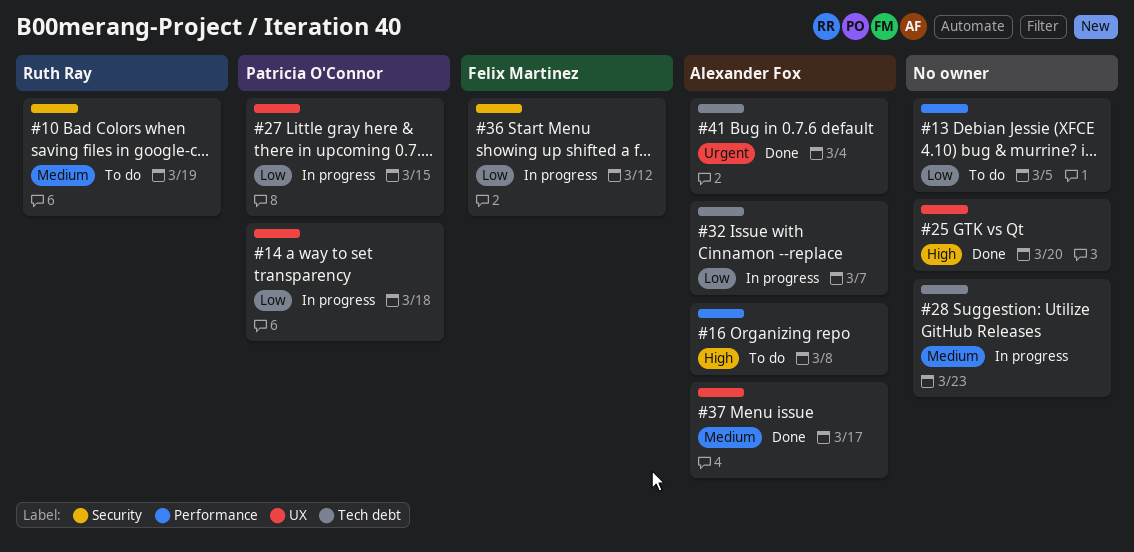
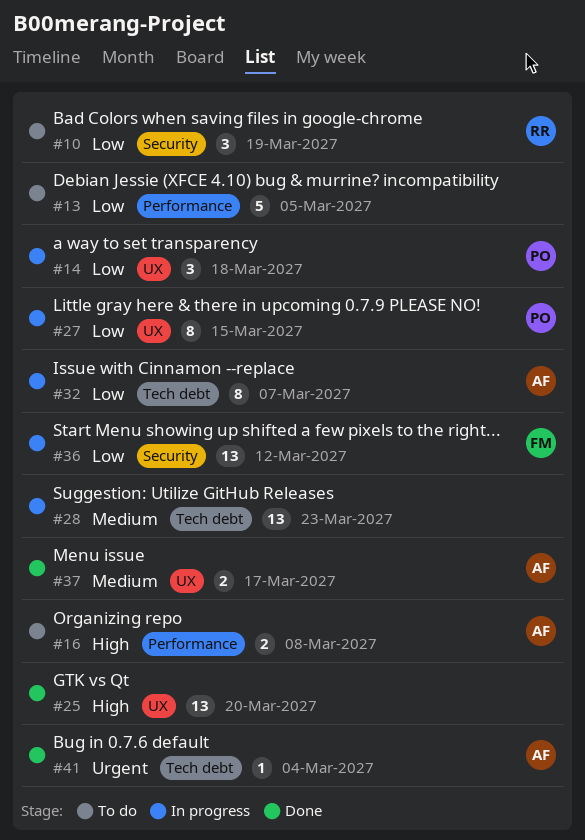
#10, priority: Medium -> Low

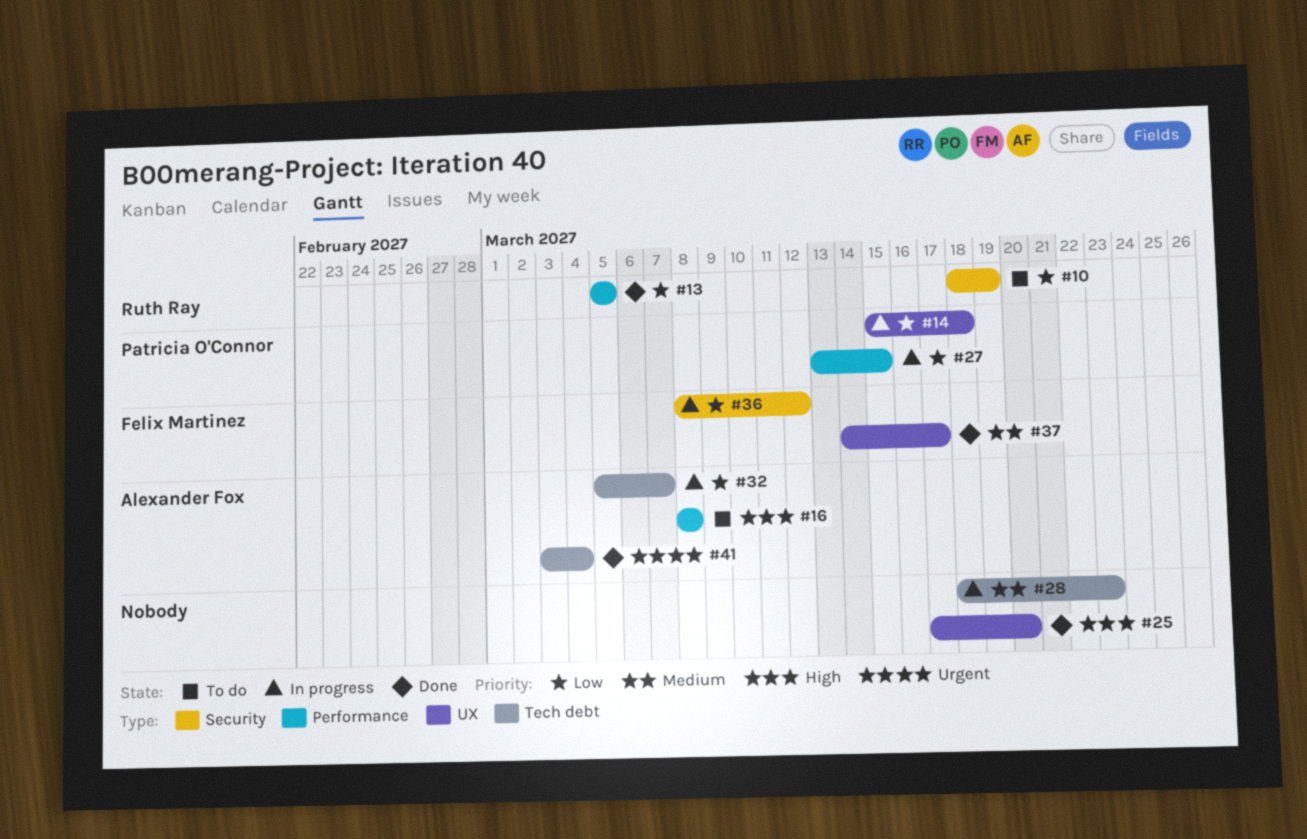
#13, status: To do -> Done
#13, owner: none -> Ruth Ray
#27, label: UX -> Performance
#37, owner: Alexander Fox -> Felix Martinez

